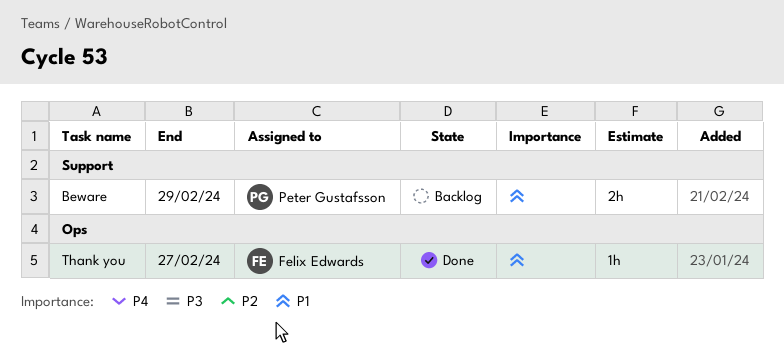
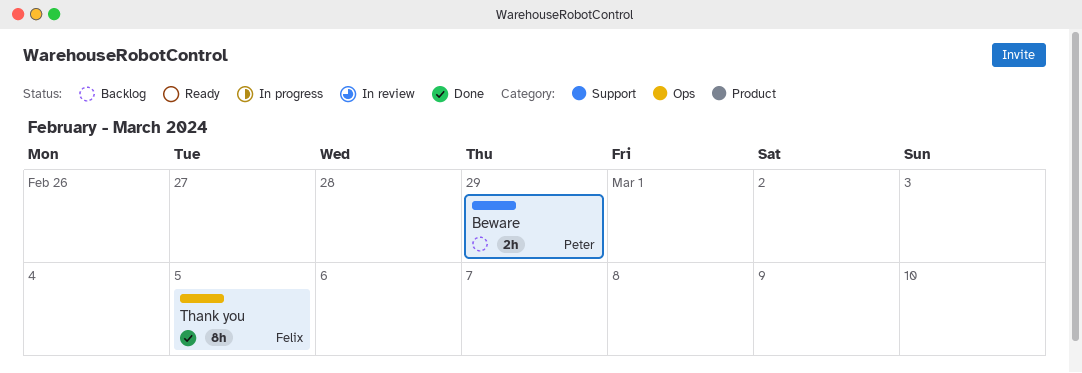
Thank you, estimate: 1h -> 8h
Thank you, due: Feb 27 -> Mar 5

